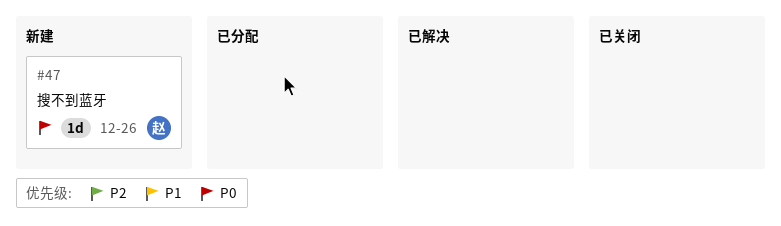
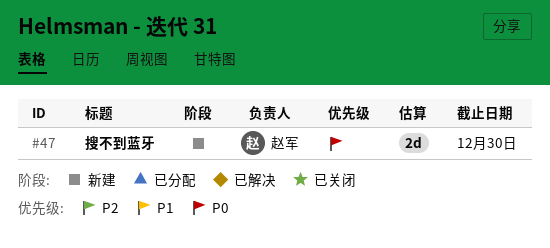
#47, estimate: 1d -> 2d
#47, due: Dec 26 -> Dec 30

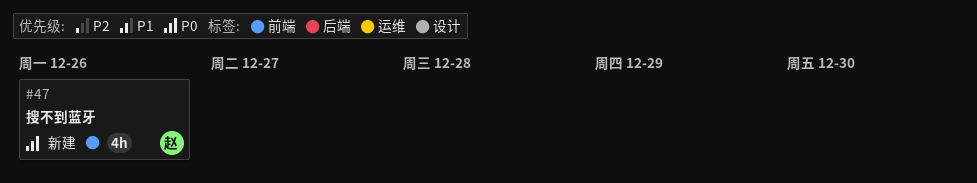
#47, estimate: 2d -> 4h
#47, due: Dec 30 -> Dec 26

